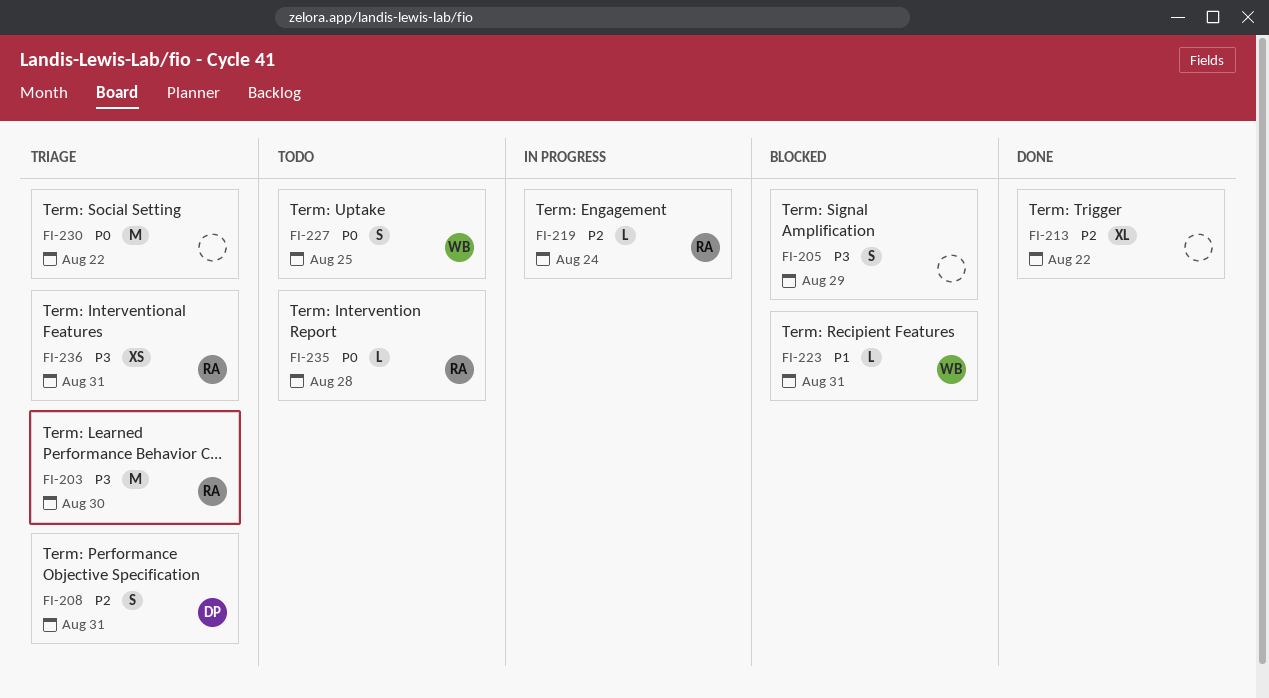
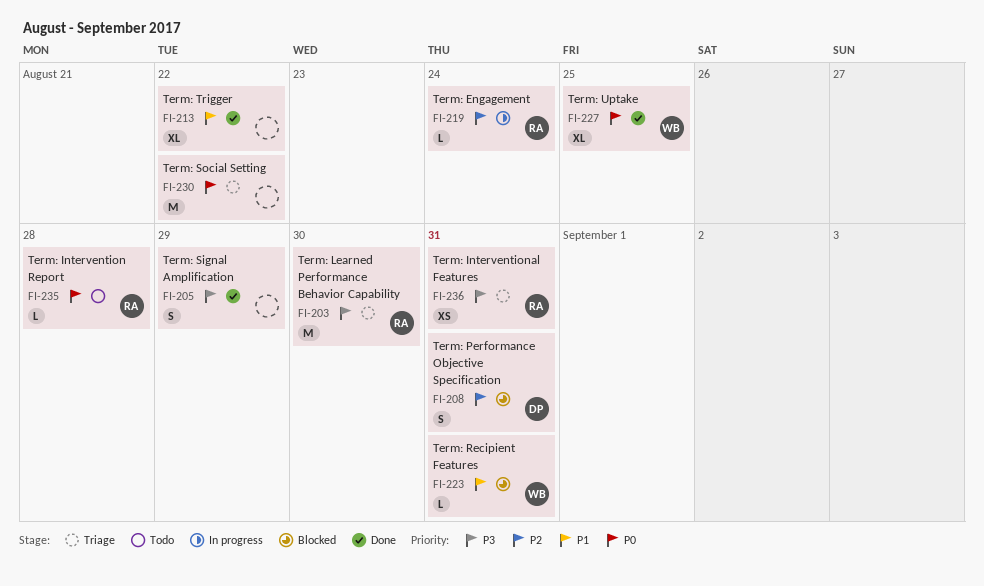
FI-205, status: Blocked -> Done
FI-208, status: Triage -> Blocked
FI-213, priority: P2 -> P1
FI-227, status: Todo -> Done
FI-227, estimate: S -> XL

